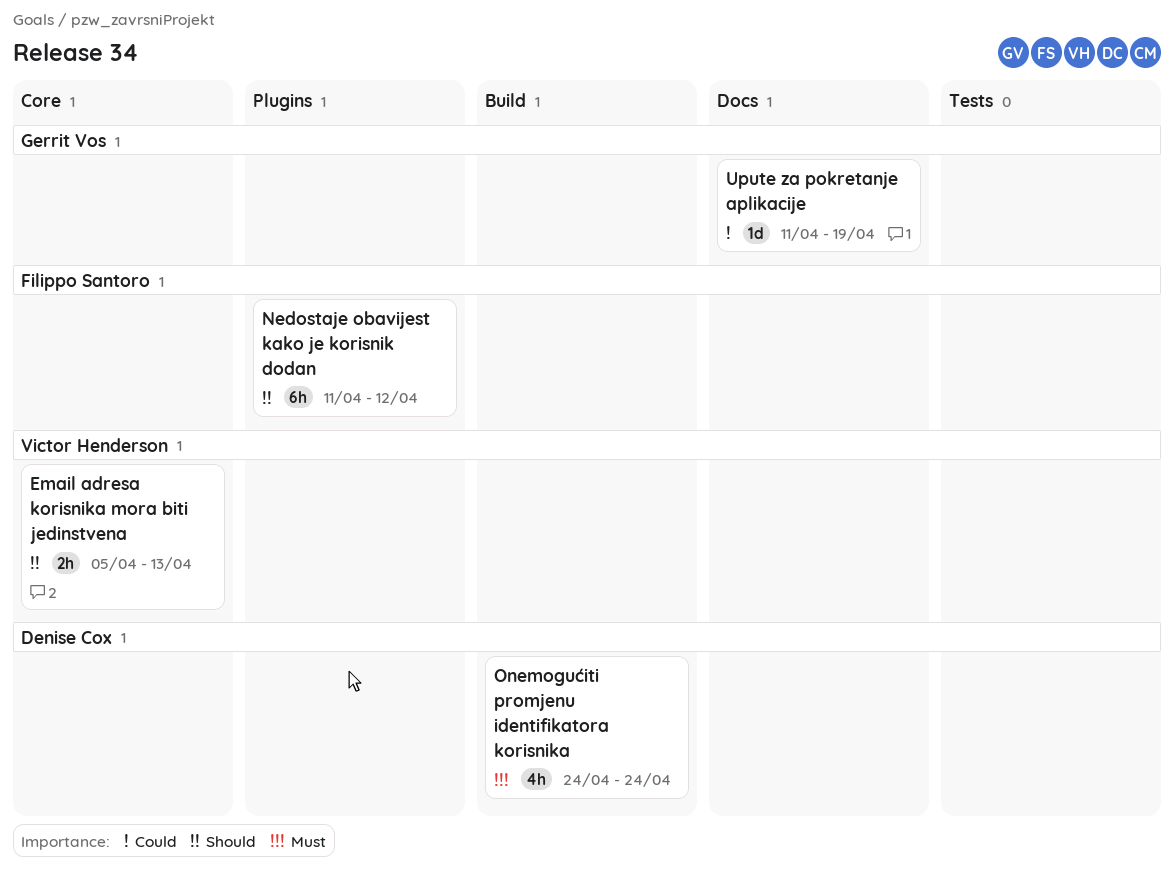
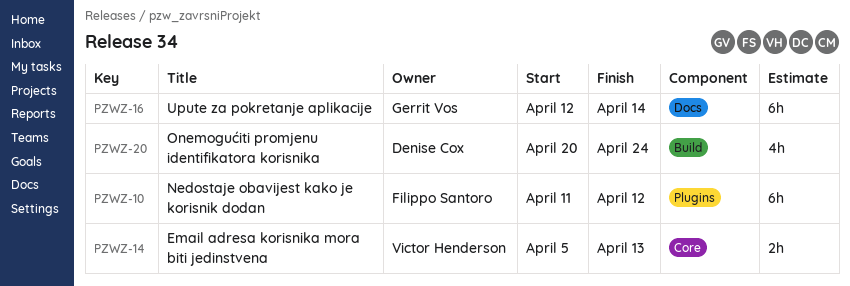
Onemogućiti promjenu identifikatora korisnika, start: Apr 24 -> Apr 20
Upute za pokretanje aplikacije, estimate: 1d -> 6h
Upute za pokretanje aplikacije, start: Apr 11 -> Apr 12
Upute za pokretanje aplikacije, due: Apr 19 -> Apr 14

